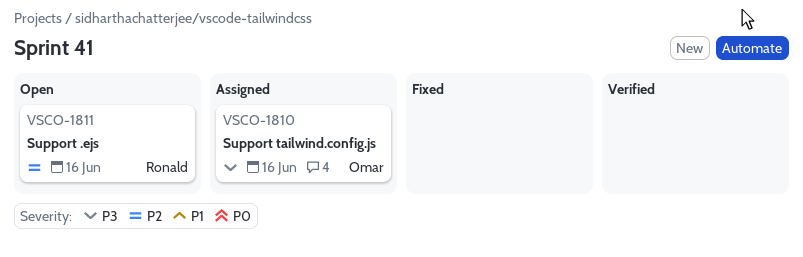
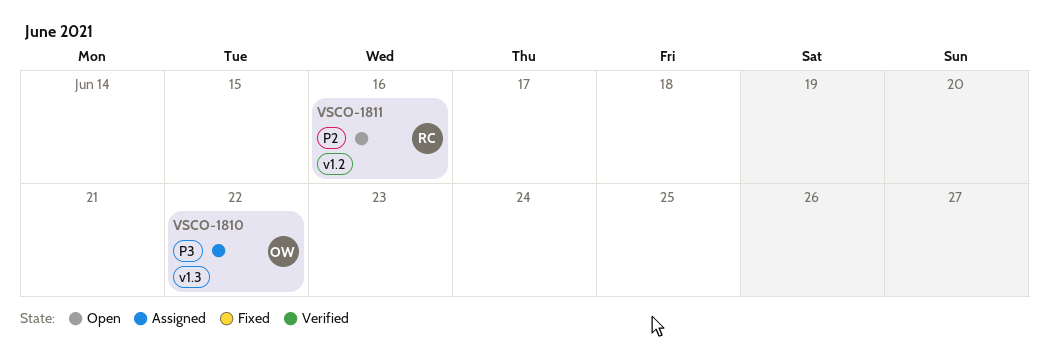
VSCO-1810, due: Jun 16 -> Jun 22

